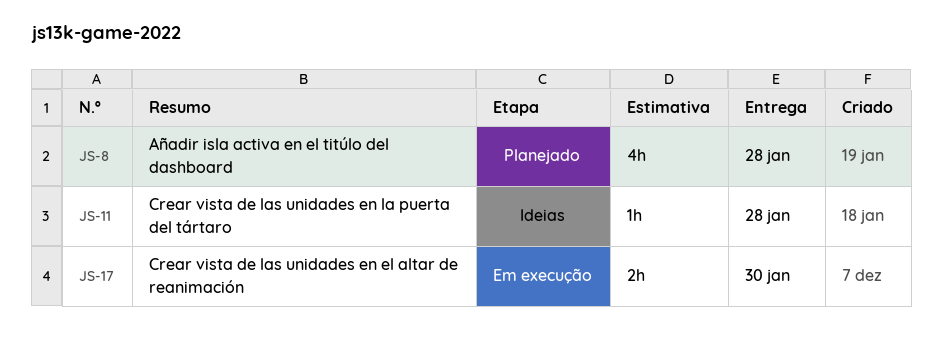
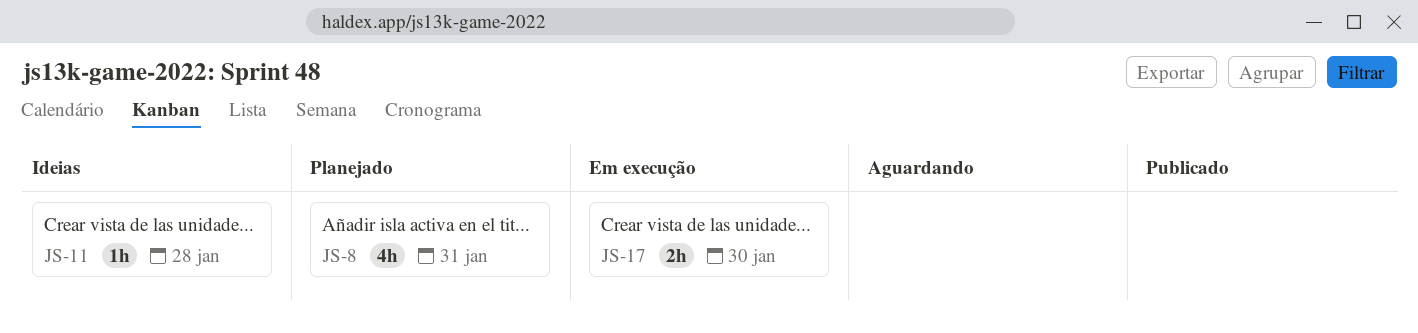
JS-8, due: Jan 28 -> Jan 31

